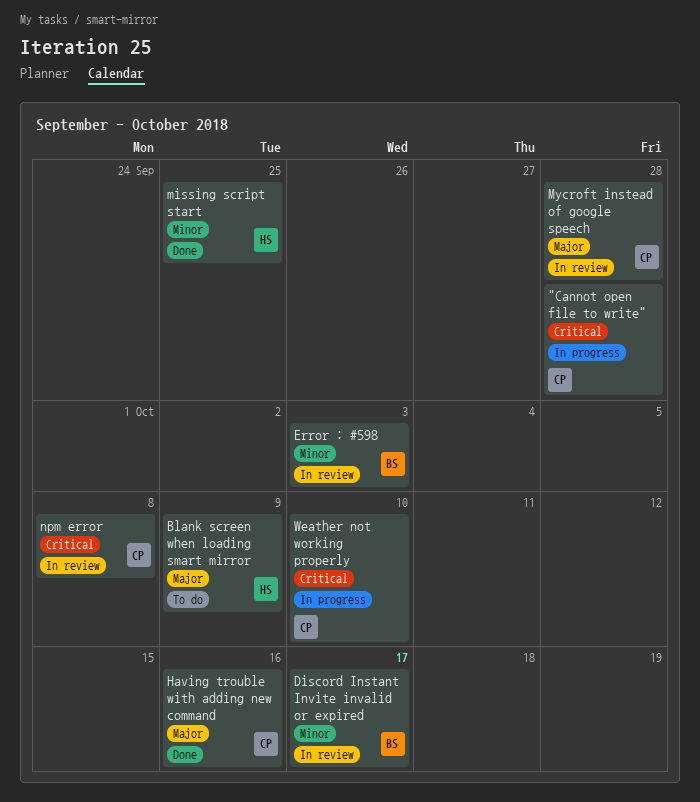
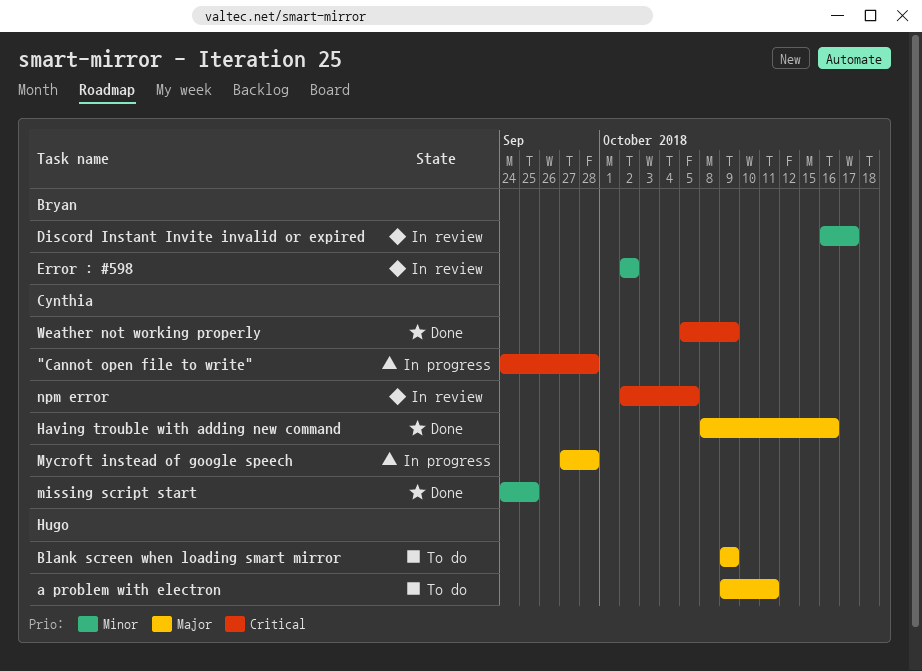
a problem with electron: none -> present
Error : #598, due: Oct 3 -> Oct 2
missing script start, owner: Hugo -> Cynthia
Mycroft instead of google speech, status: In review -> In progress
npm error, due: Oct 8 -> Oct 5
Weather not working properly, status: In progress -> Done
Weather not working properly, due: Oct 10 -> Oct 9

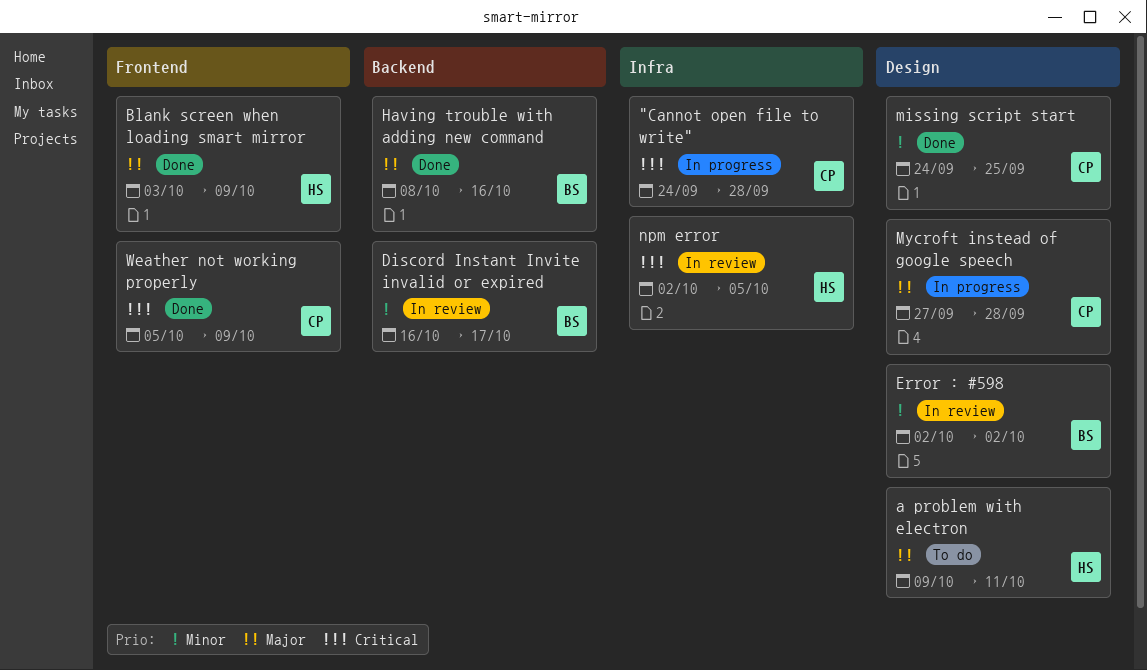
Blank screen when loading smart mirror, status: To do -> Done
Blank screen when loading smart mirror, start: Oct 9 -> Oct 3
Having trouble with adding new command, owner: Cynthia -> Bryan
npm error, owner: Cynthia -> Hugo

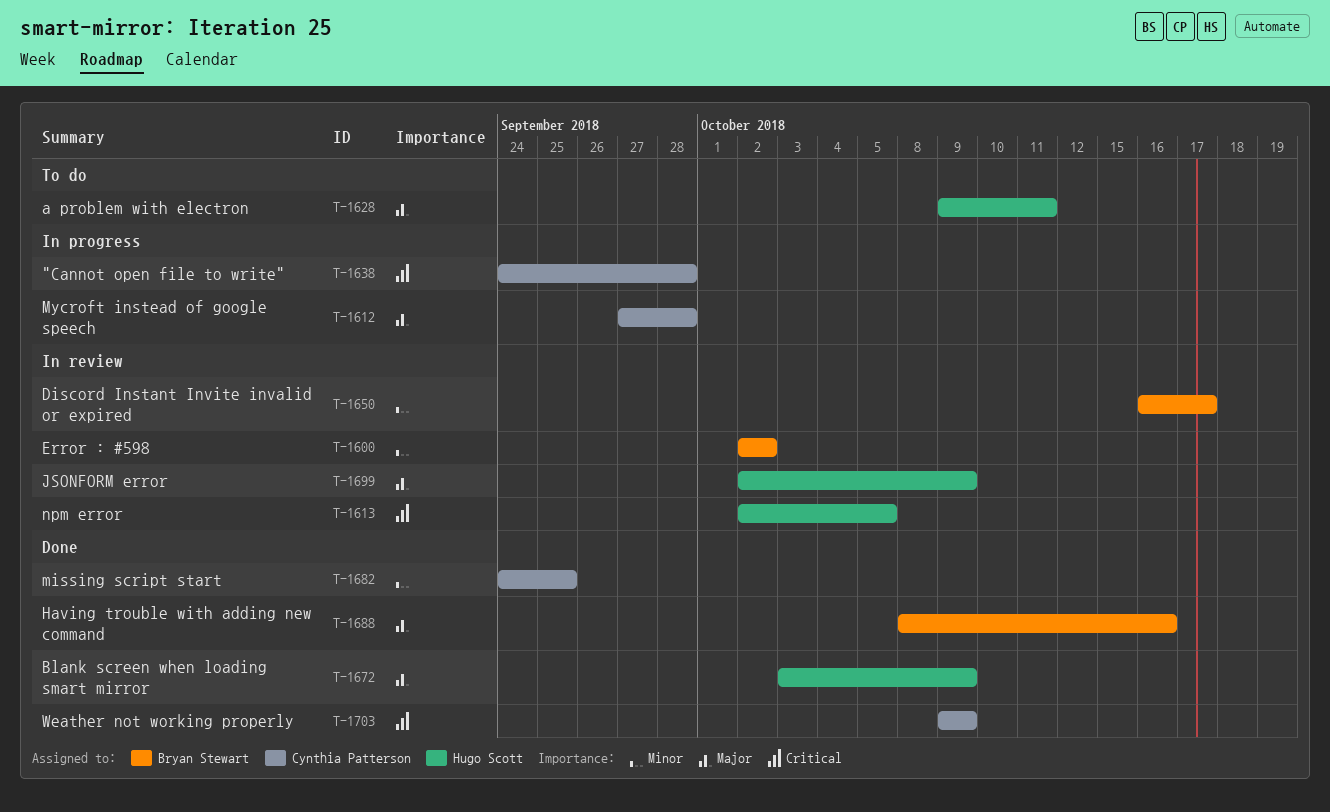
JSONFORM error: none -> present
Weather not working properly, start: Oct 5 -> Oct 9

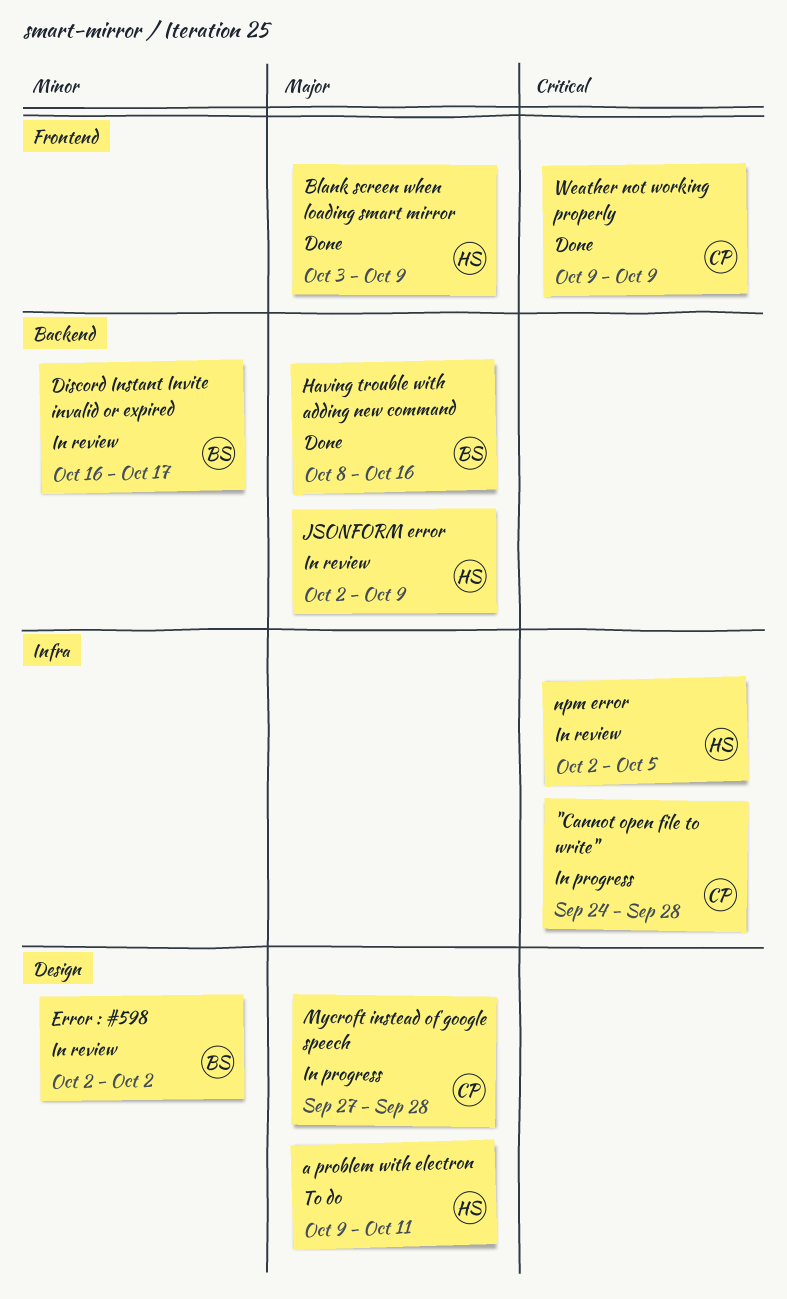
missing script start: present -> none

